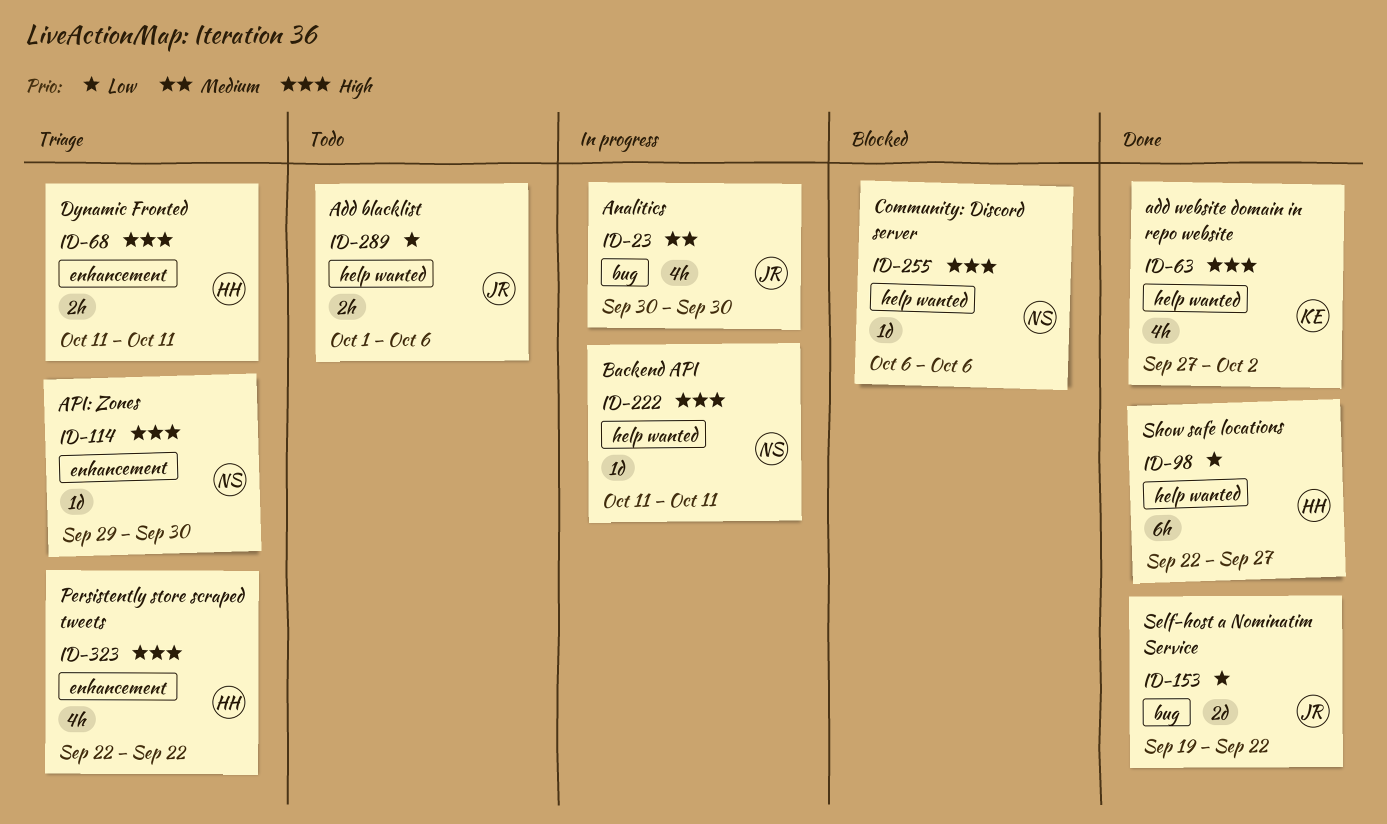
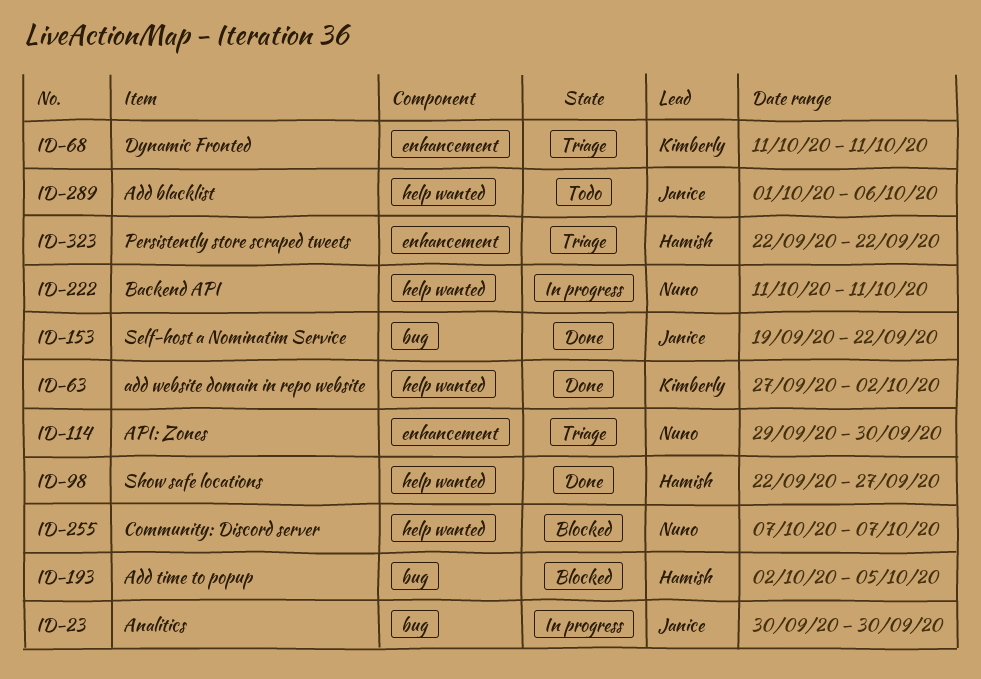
ID-68, owner: Hamish -> Kimberly
ID-193: none -> present
ID-255, start: Oct 6 -> Oct 7
ID-255, due: Oct 6 -> Oct 7

